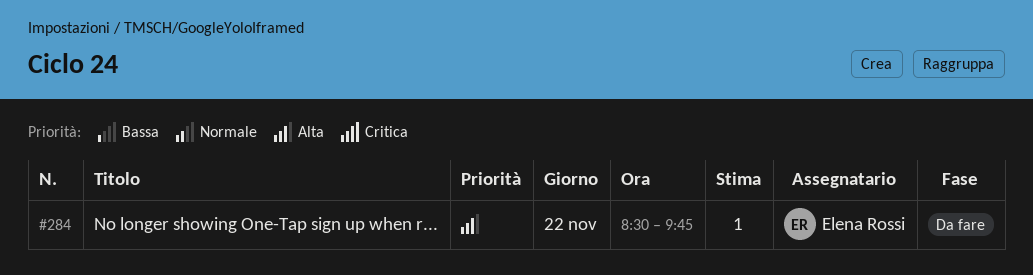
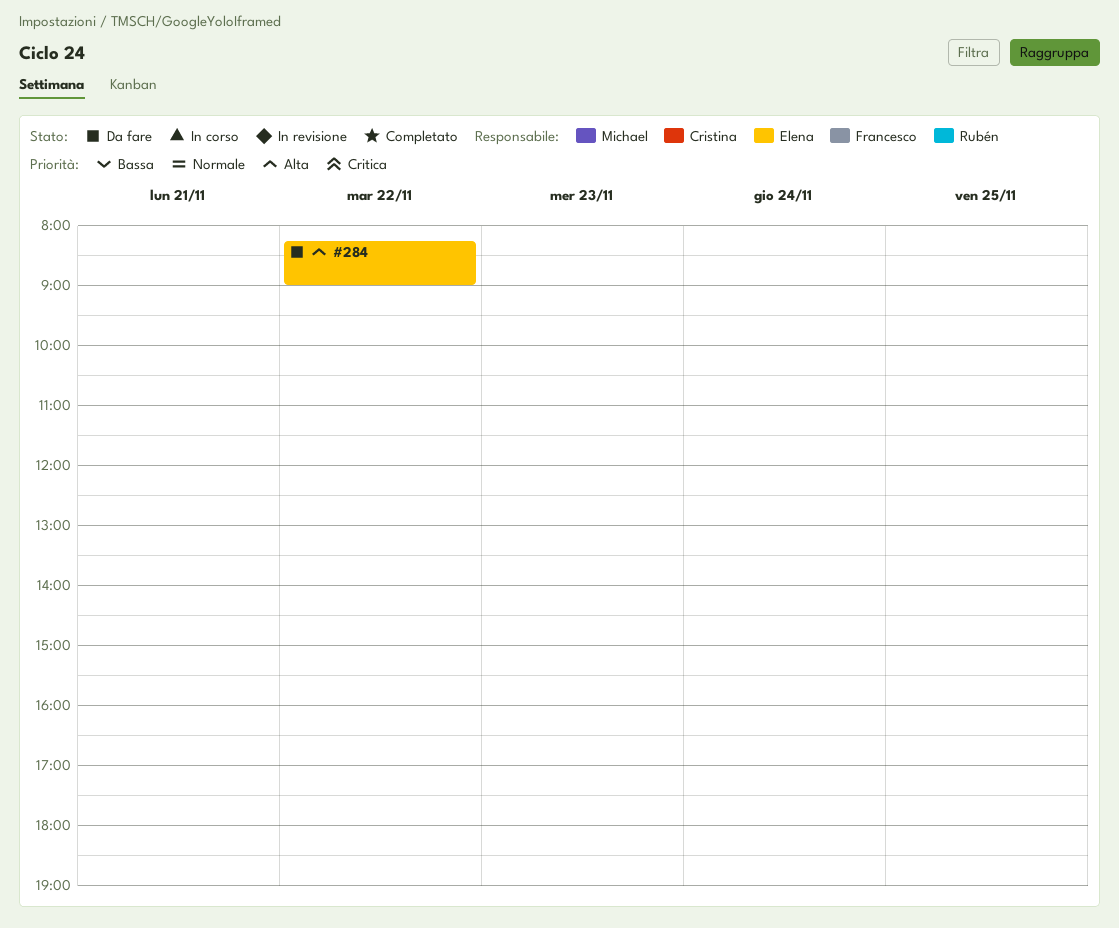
#284, begins: 08:30 -> 08:15
#284, ends: 09:45 -> 09:00

